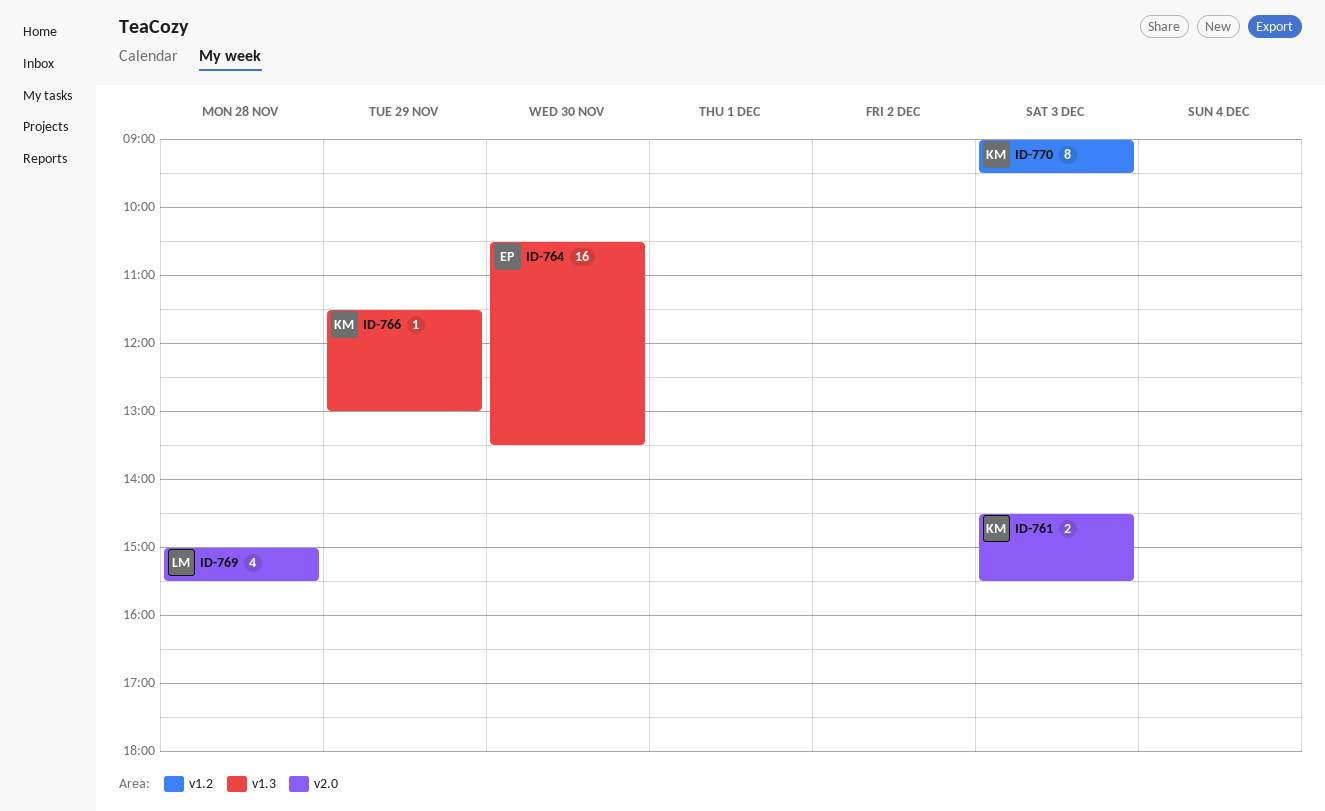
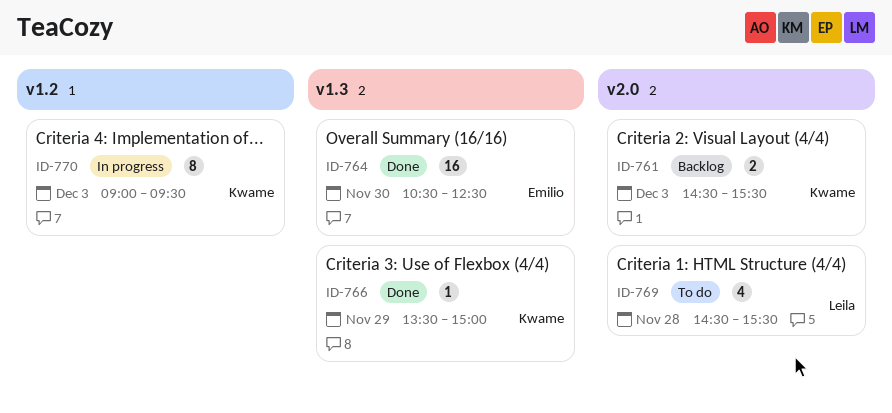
ID-764, ends: 13:30 -> 12:30
ID-766, begins: 11:30 -> 13:30
ID-766, ends: 13:00 -> 15:00
ID-769, begins: 15:00 -> 14:30

